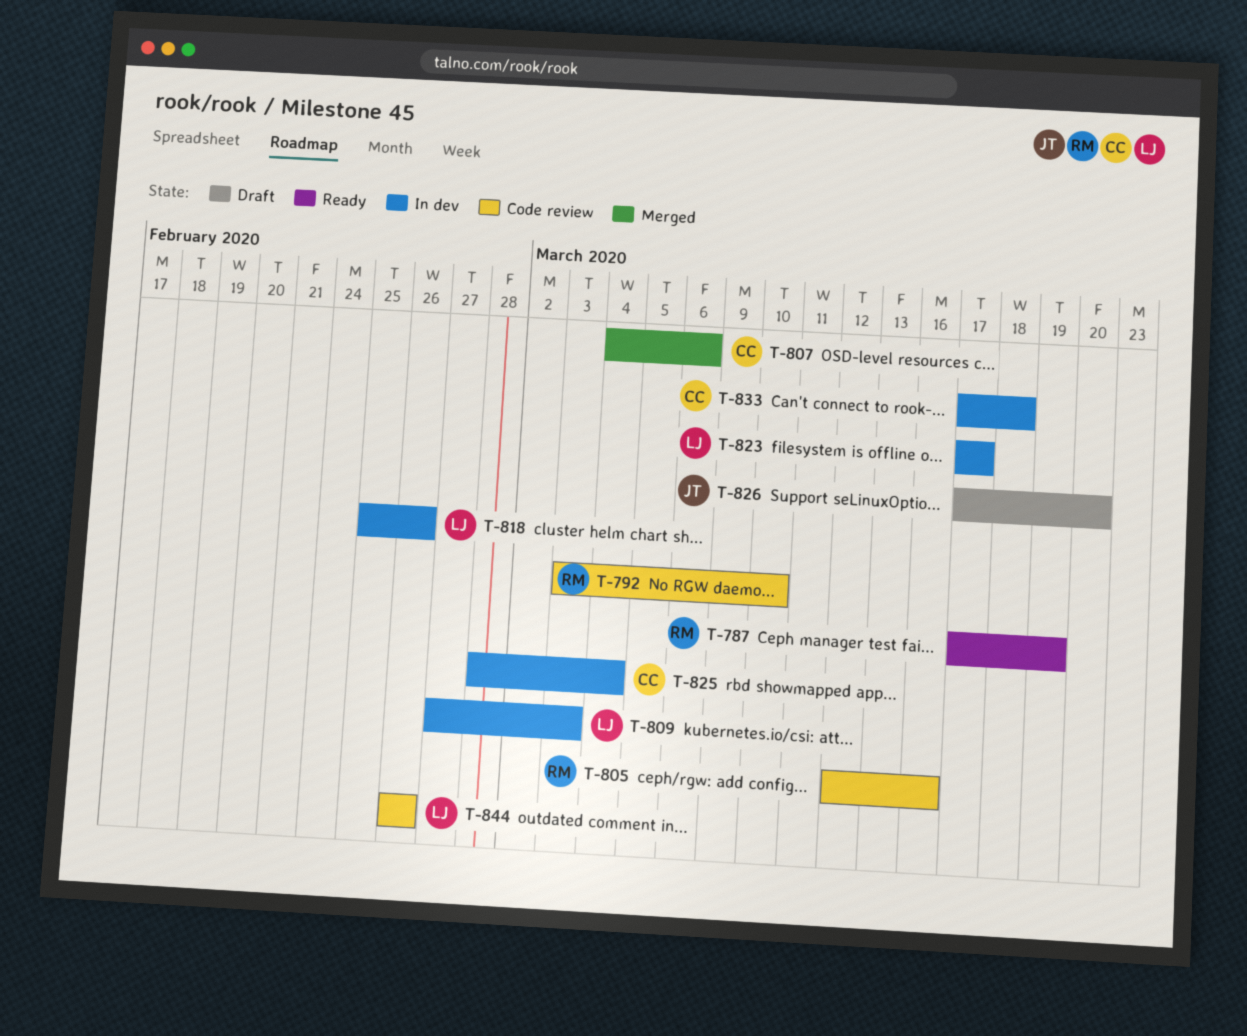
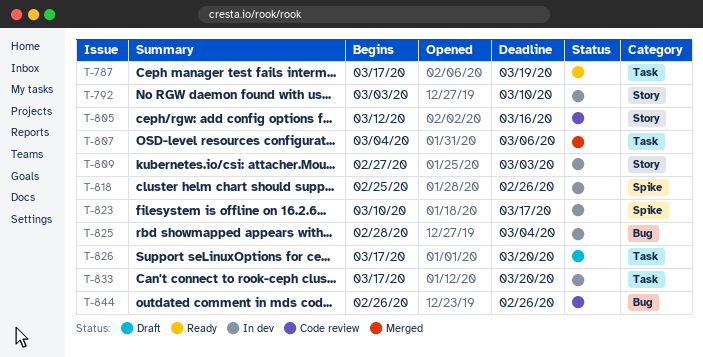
T-792, status: Code review -> In dev
T-823, start: Mar 17 -> Mar 10
T-833, due: Mar 18 -> Mar 20

